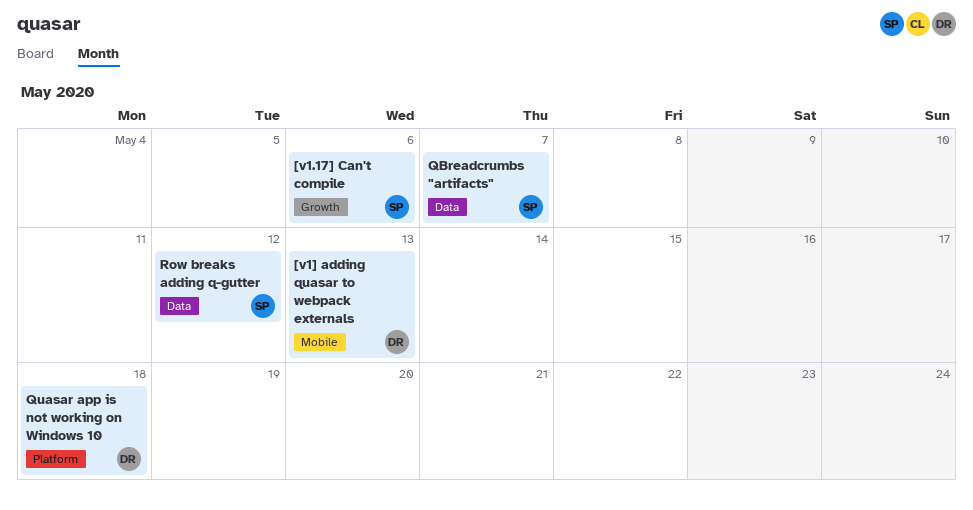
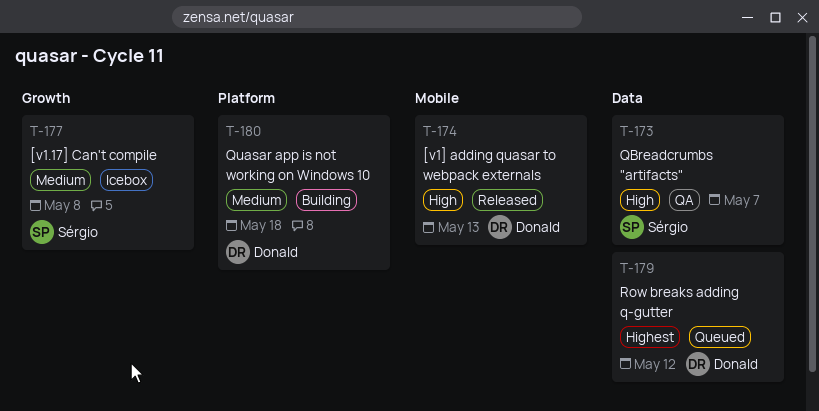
[v1.17] Can't compile, due: May 6 -> May 8
Row breaks adding q-gutter, owner: Sérgio -> Donald

